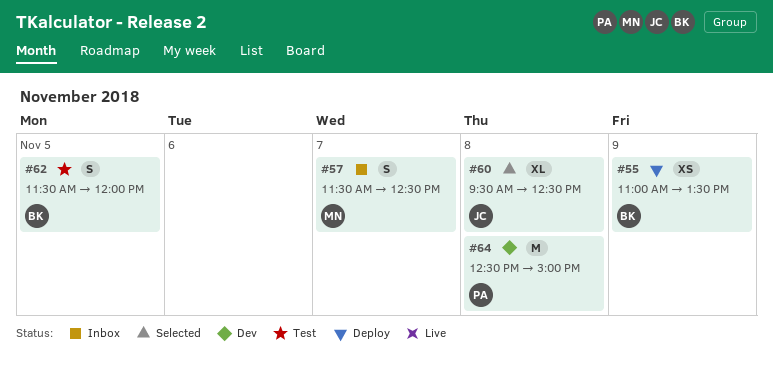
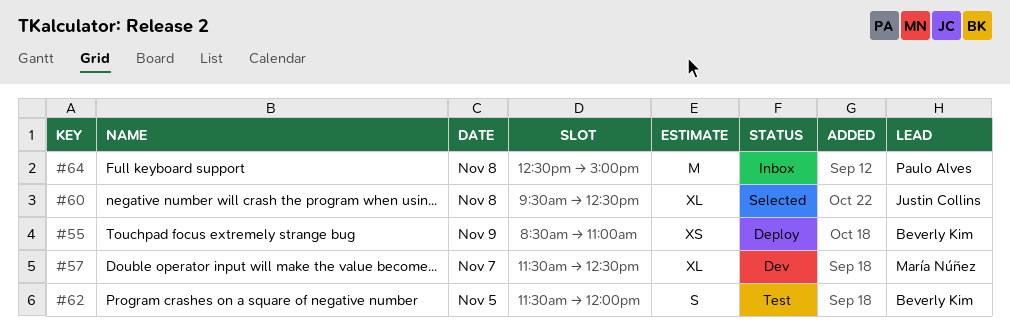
#55, begins: 11:00 -> 08:30
#55, ends: 13:30 -> 11:00
#57, status: Inbox -> Dev
#57, estimate: S -> XL
#64, status: Dev -> Inbox

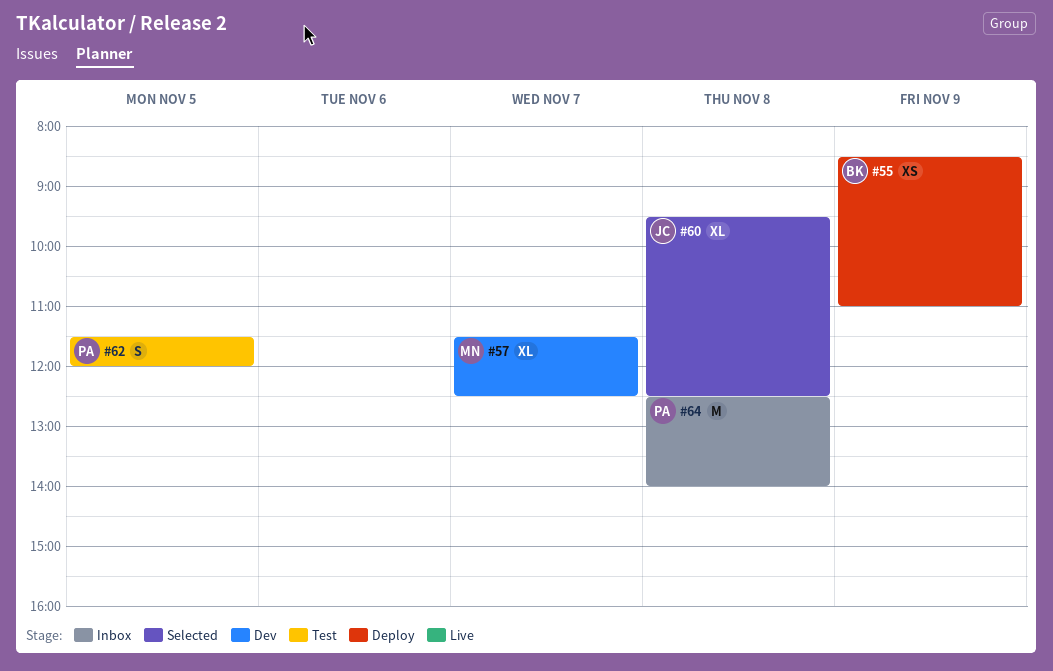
#62, owner: Beverly Kim -> Paulo Alves
#64, ends: 15:00 -> 14:00

